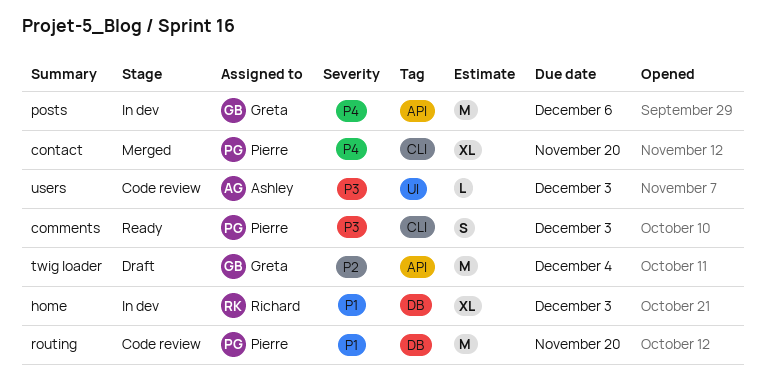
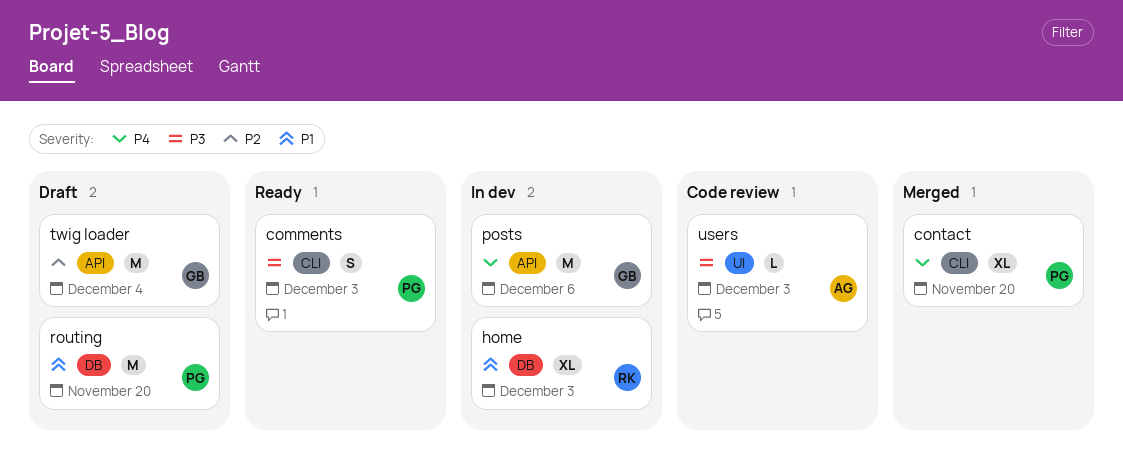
routing, status: Code review -> Draft

